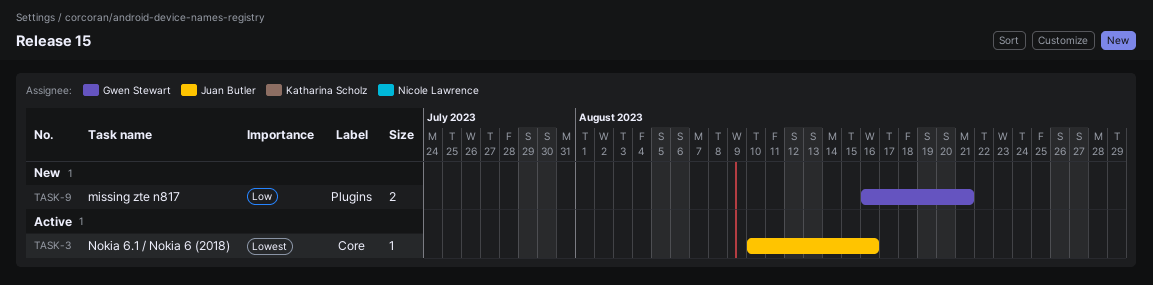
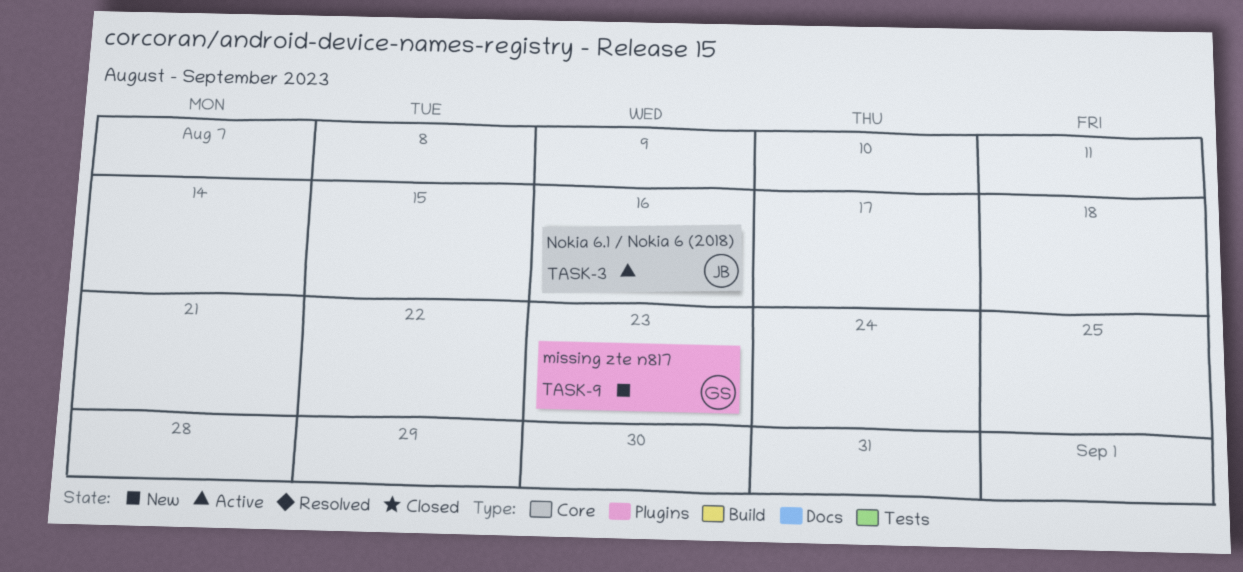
TASK-9, due: Aug 21 -> Aug 23

